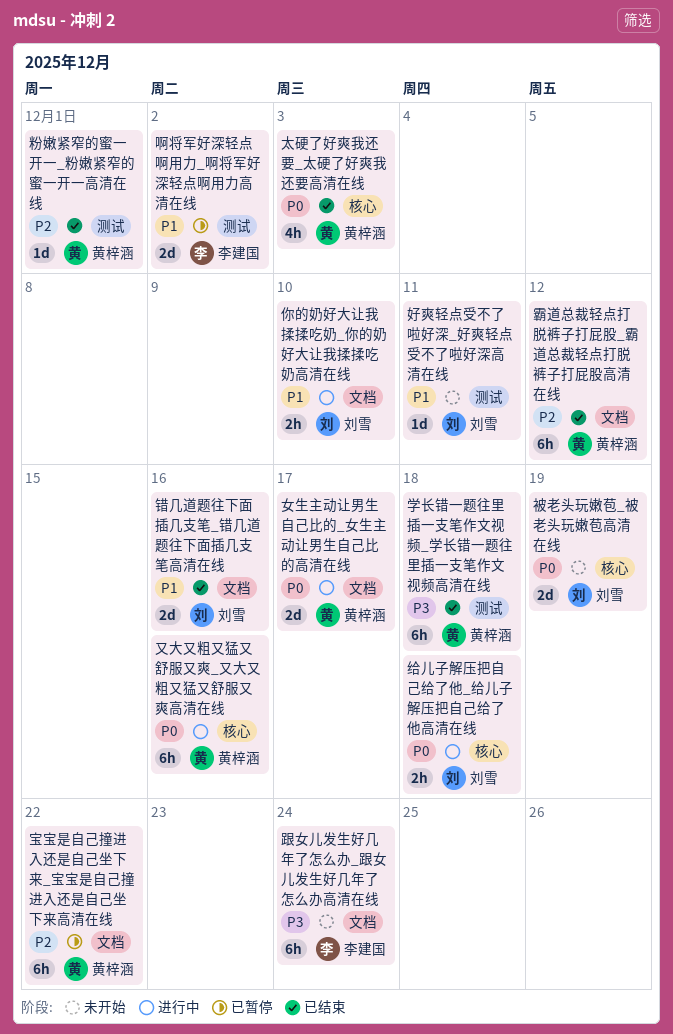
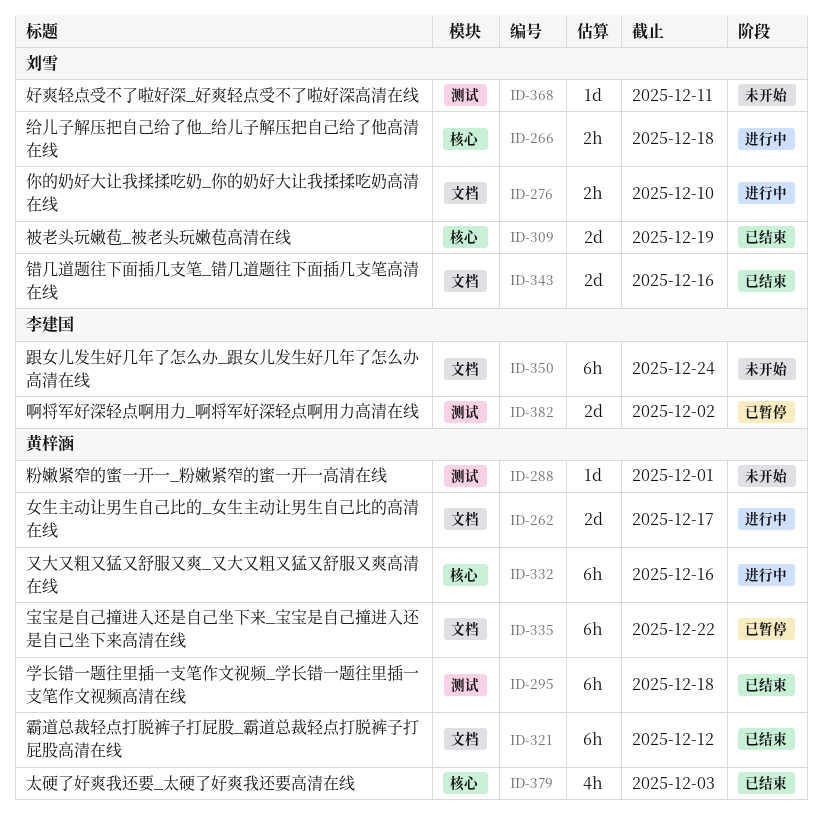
粉嫩紧窄的蜜一开一_粉嫩紧窄的蜜一开一高清在线, status: 已结束 -> 未开始
被老头玩嫩苞_被老头玩嫩苞高清在线, status: 未开始 -> 已结束

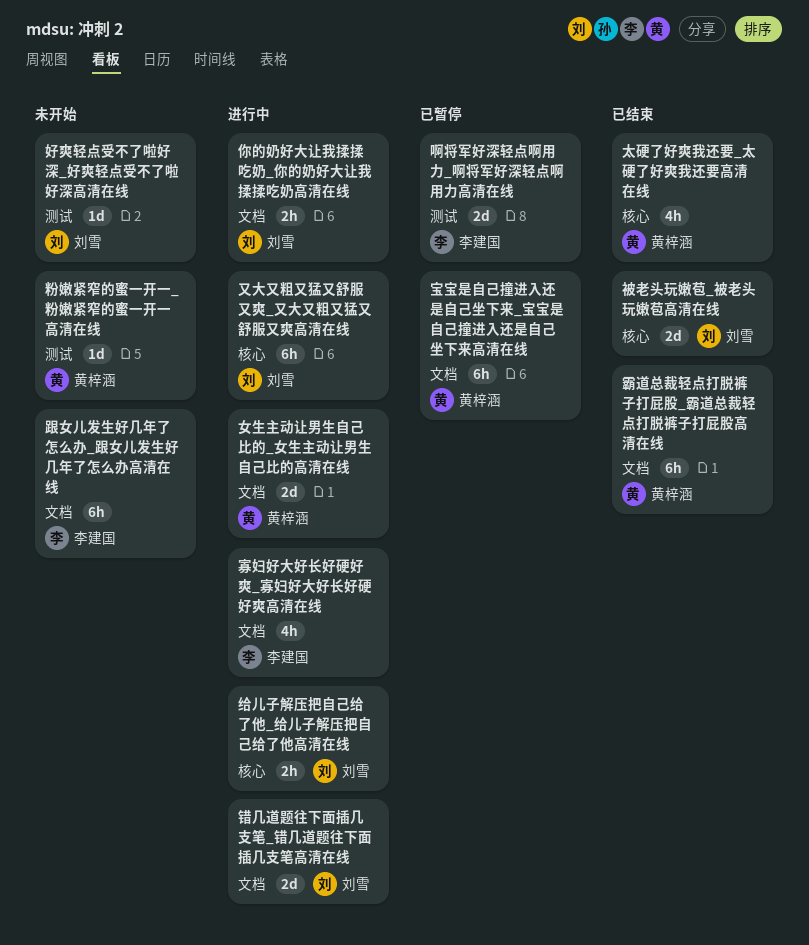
又大又粗又猛又舒服又爽_又大又粗又猛又舒服又爽高清在线, owner: 黄梓涵 -> 刘雪
学长错一题往里插一支笔作文视频_学长错一题往里插一支笔作文视频高清在线: present -> none
寡妇好大好长好硬好爽_寡妇好大好长好硬好爽高清在线: none -> present
错几道题往下面插几支笔_错几道题往下面插几支笔高清在线, status: 已结束 -> 进行中

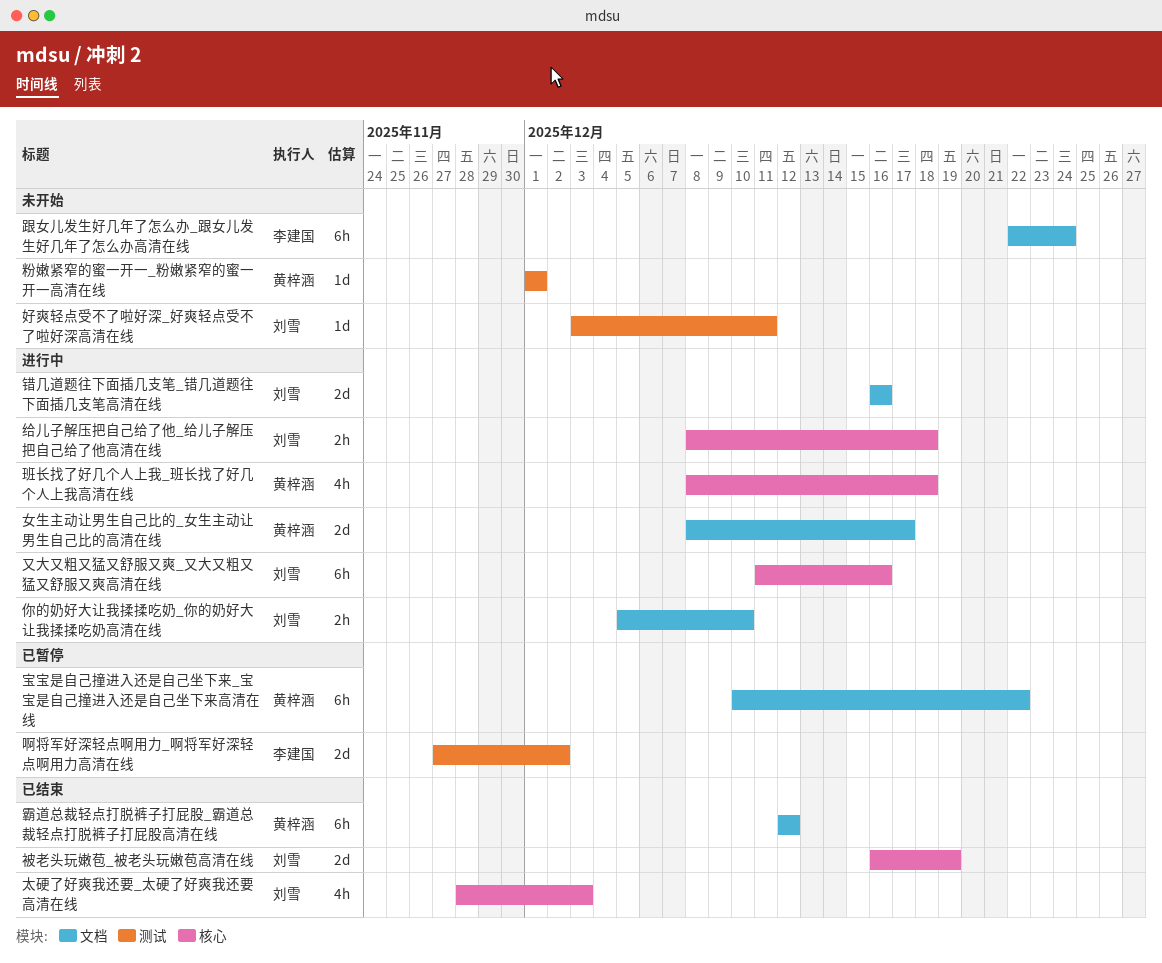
太硬了好爽我还要_太硬了好爽我还要高清在线, owner: 黄梓涵 -> 刘雪
寡妇好大好长好硬好爽_寡妇好大好长好硬好爽高清在线: present -> none
班长找了好几个人上我_班长找了好几个人上我高清在线: none -> present

